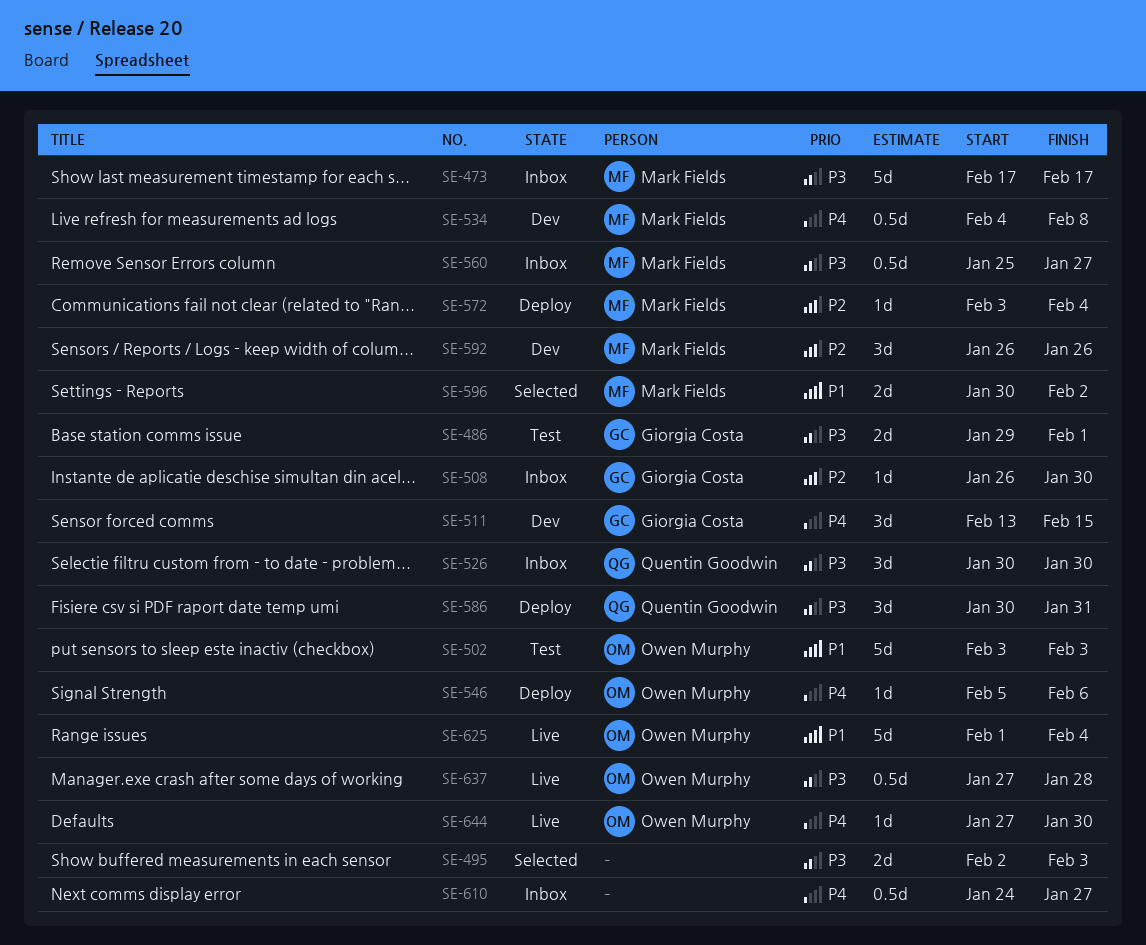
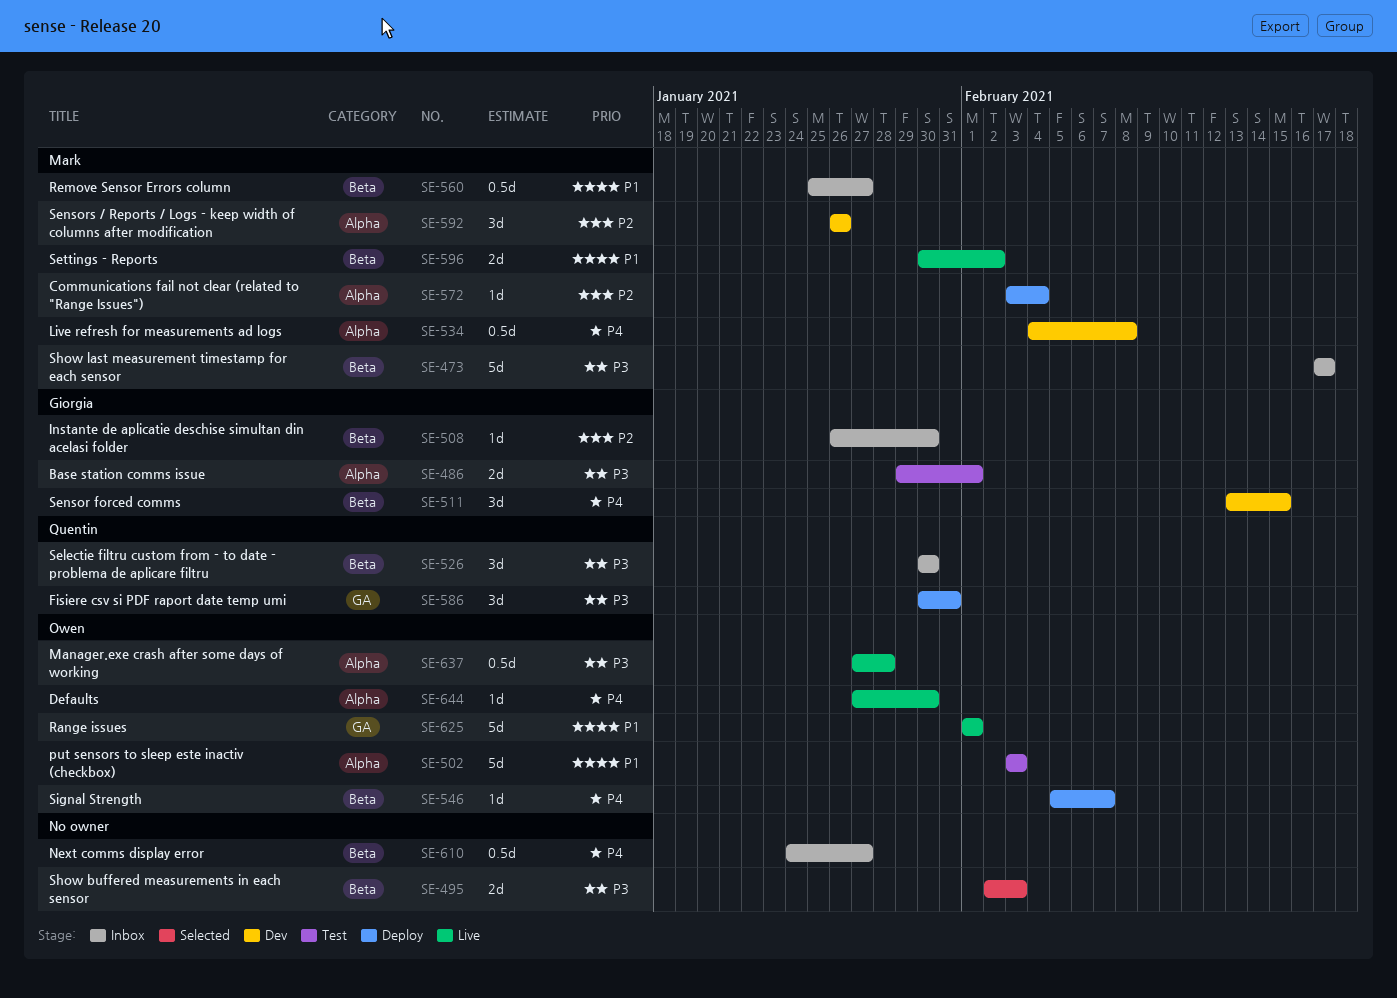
SE-546, due: Feb 6 -> Feb 7
SE-560, priority: P3 -> P1
SE-596, status: Selected -> Live
SE-625, due: Feb 4 -> Feb 1

